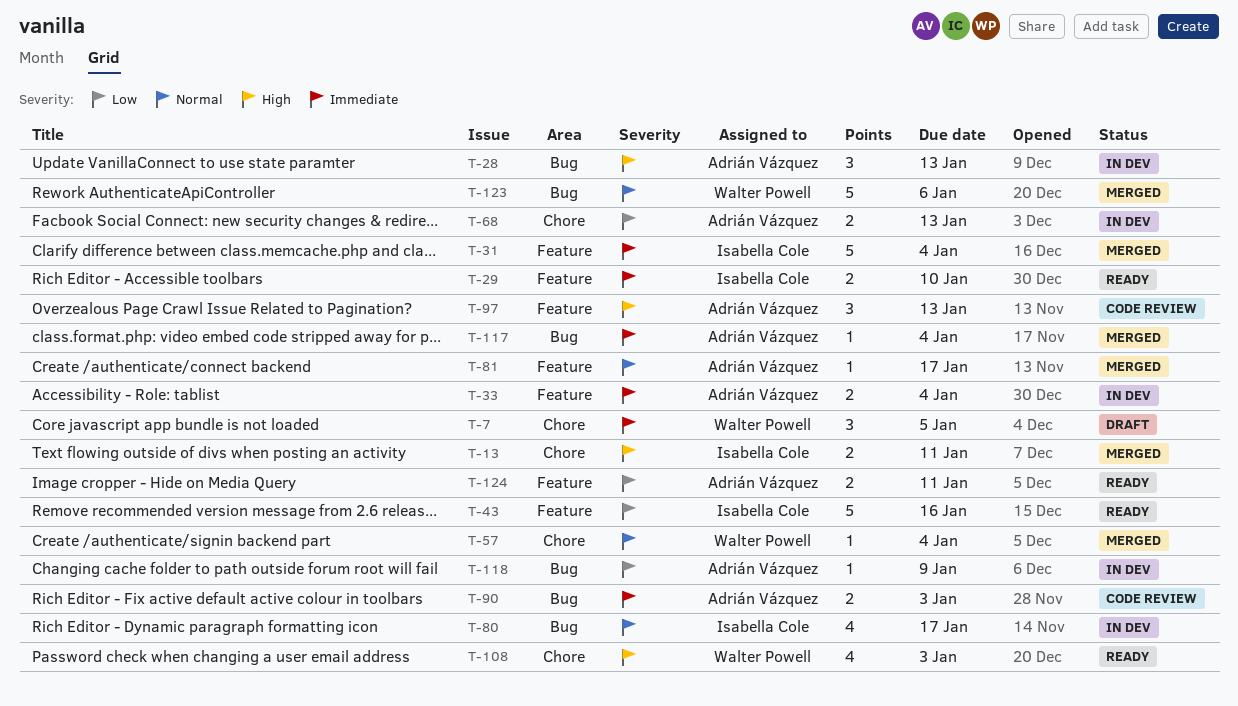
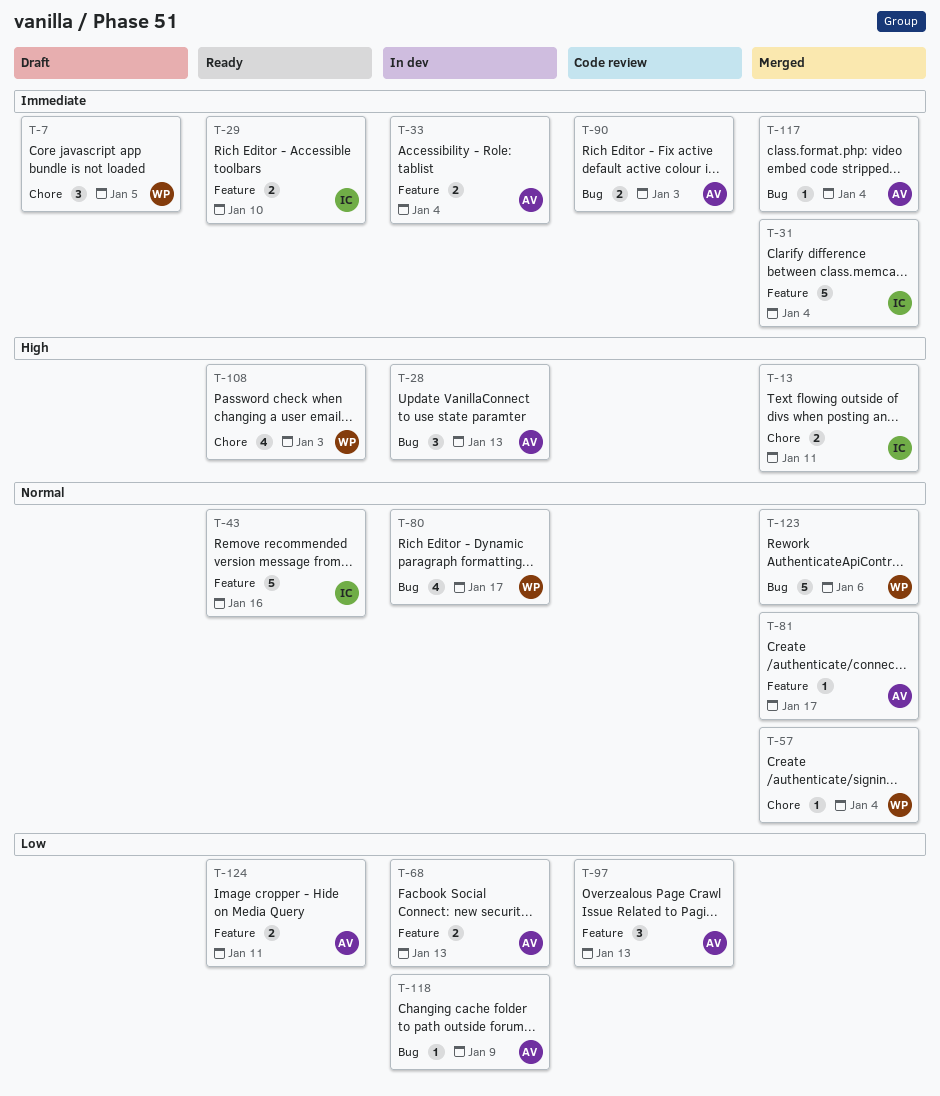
T-43, priority: Low -> Normal
T-68, label: Chore -> Feature
T-80, owner: Isabella Cole -> Walter Powell
T-97, priority: High -> Low

